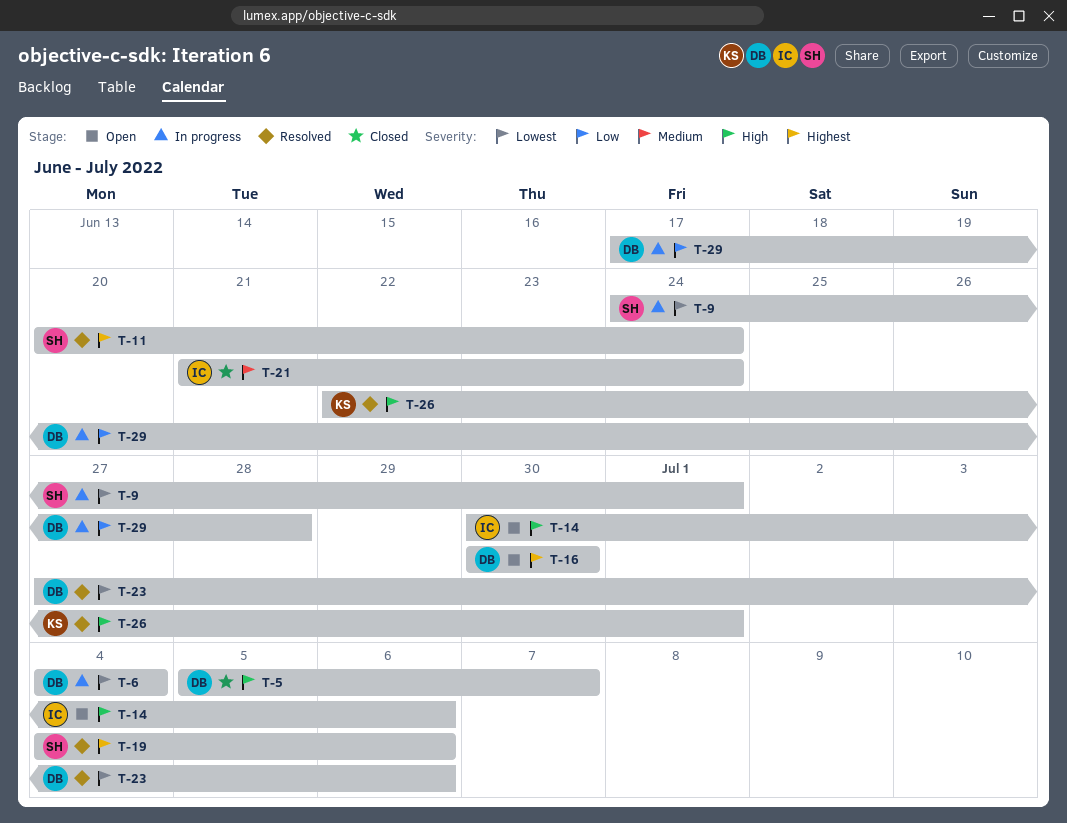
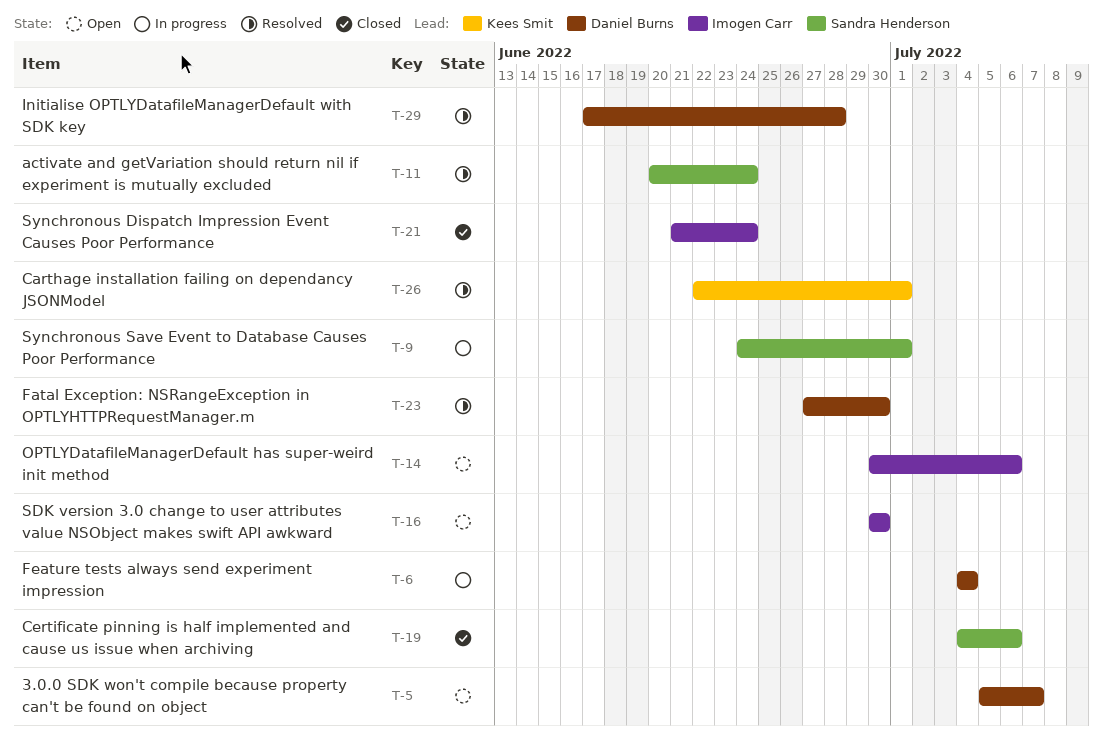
T-5, status: Closed -> Open
T-16, owner: Daniel Burns -> Imogen Carr
T-19, status: Resolved -> Closed
T-23, due: Jul 6 -> Jun 30
T-29, status: In progress -> Resolved

